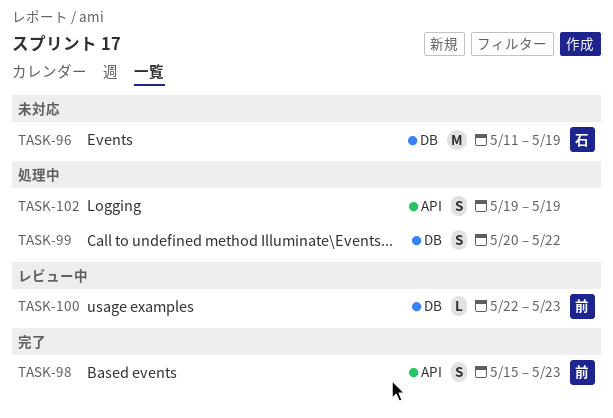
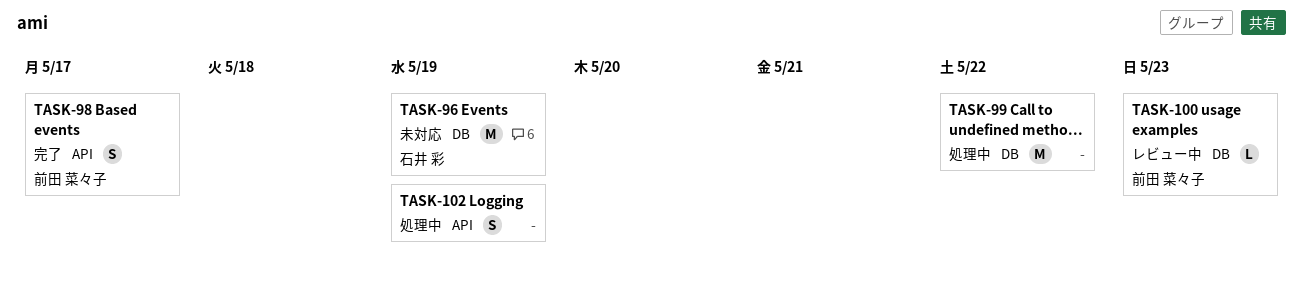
TASK-98, due: May 23 -> May 17
TASK-99, estimate: S -> M

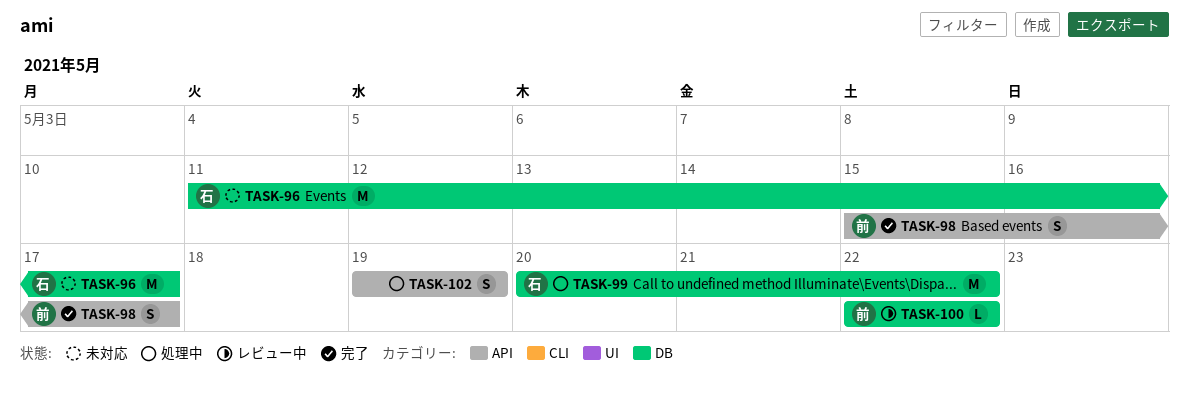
TASK-96, due: May 19 -> May 17
TASK-99, owner: none -> 石井 彩
TASK-100, due: May 23 -> May 22

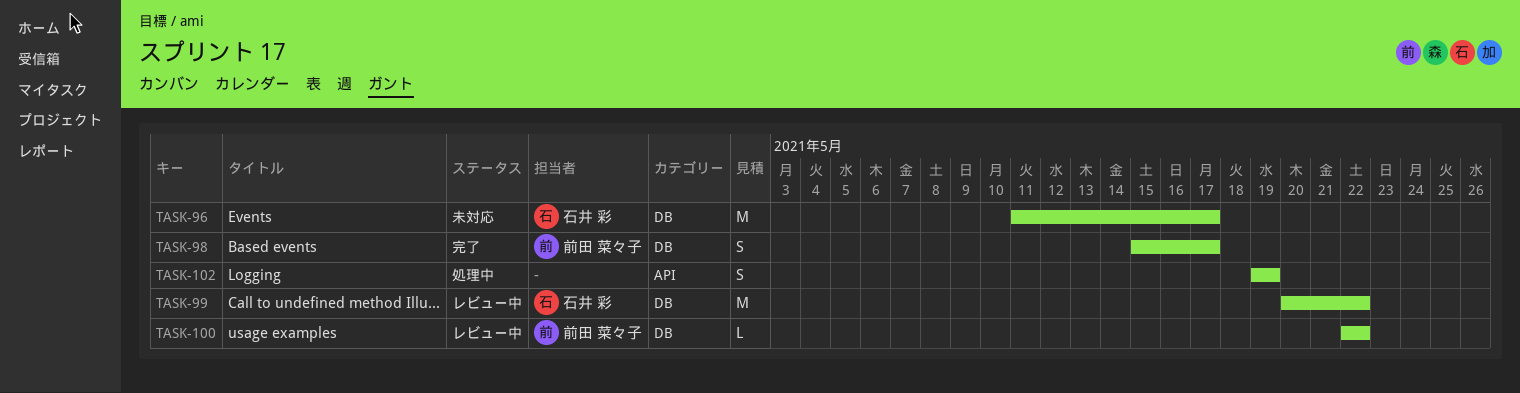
TASK-98, label: API -> DB
TASK-99, status: 処理中 -> レビュー中

